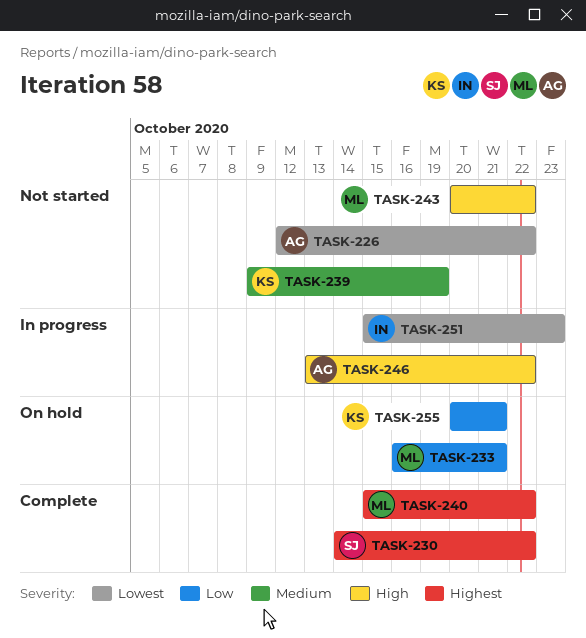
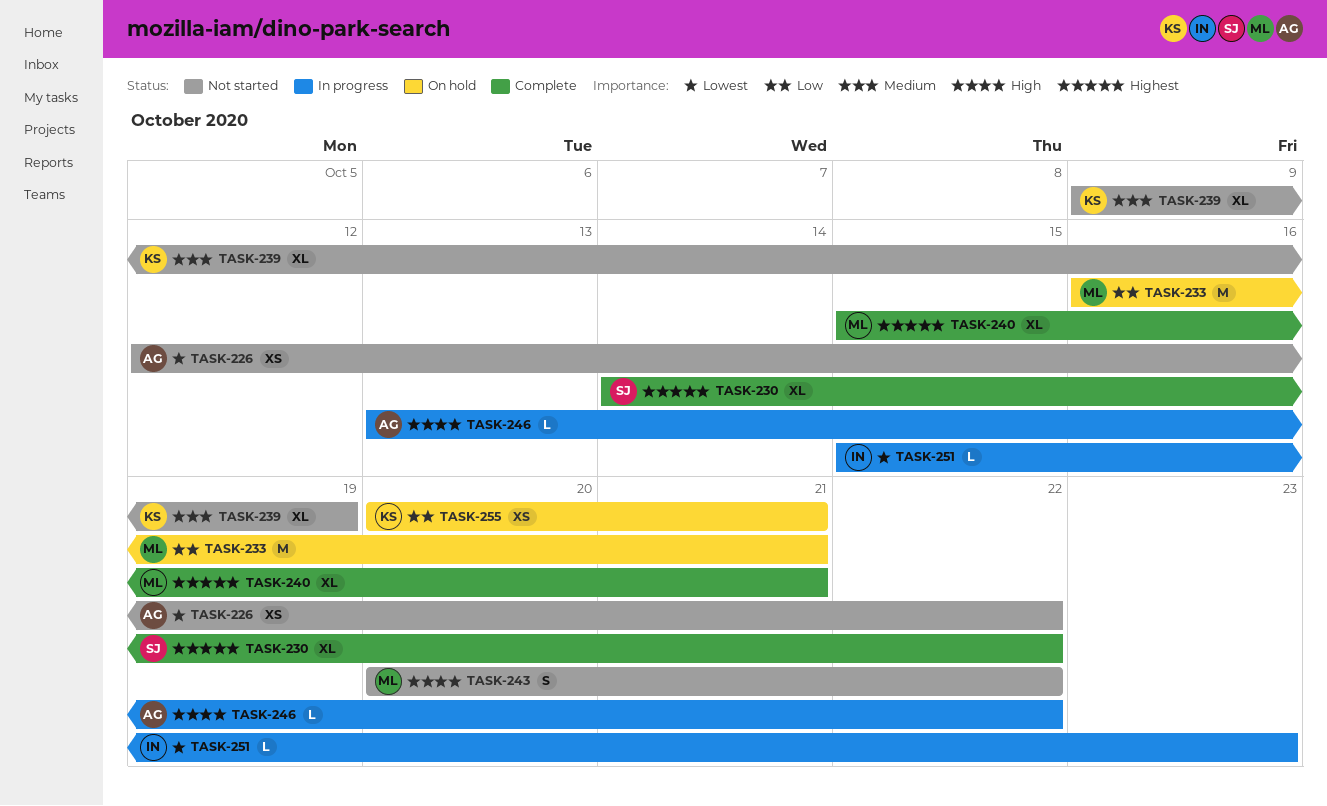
TASK-240, due: Oct 22 -> Oct 21

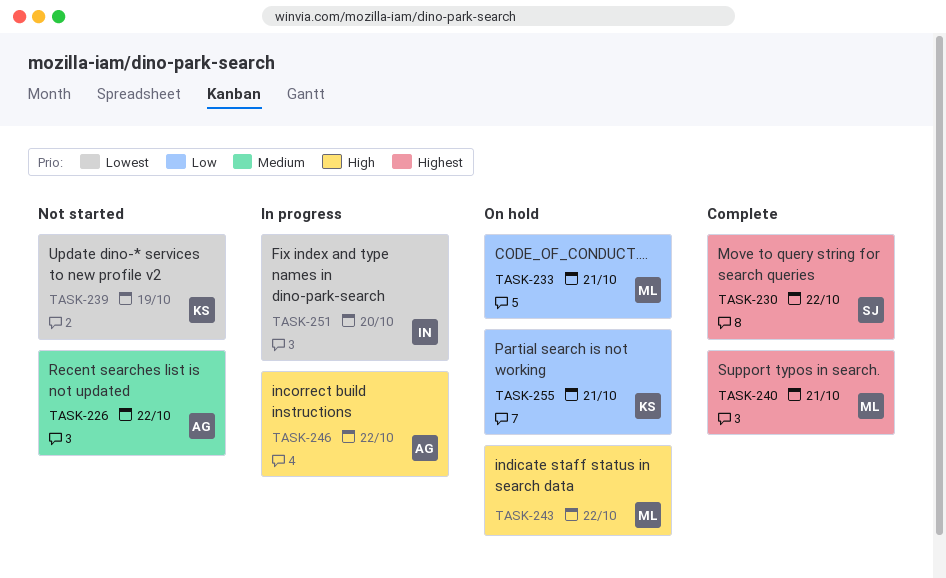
TASK-226, priority: Lowest -> Medium
TASK-239, priority: Medium -> Lowest
TASK-243, status: Not started -> On hold
TASK-251, due: Oct 23 -> Oct 20

